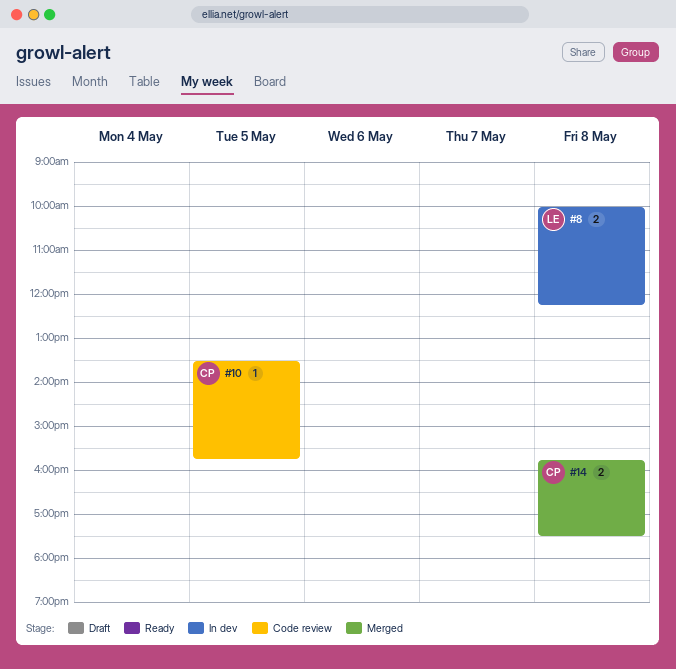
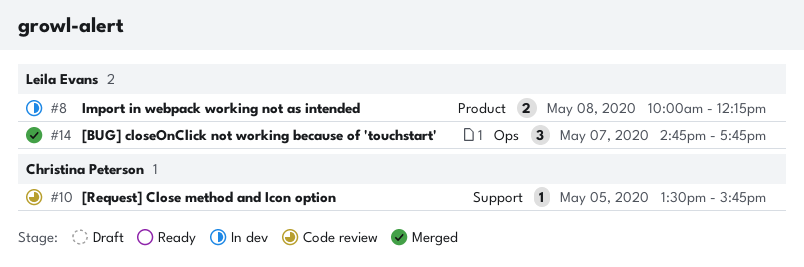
#14, owner: Christina Peterson -> Leila Evans
#14, estimate: 2 -> 3
#14, day: May 8 -> May 7
#14, begins: 15:45 -> 14:45
#14, ends: 17:30 -> 17:45

